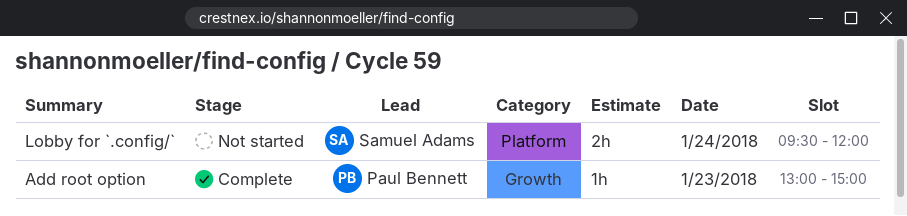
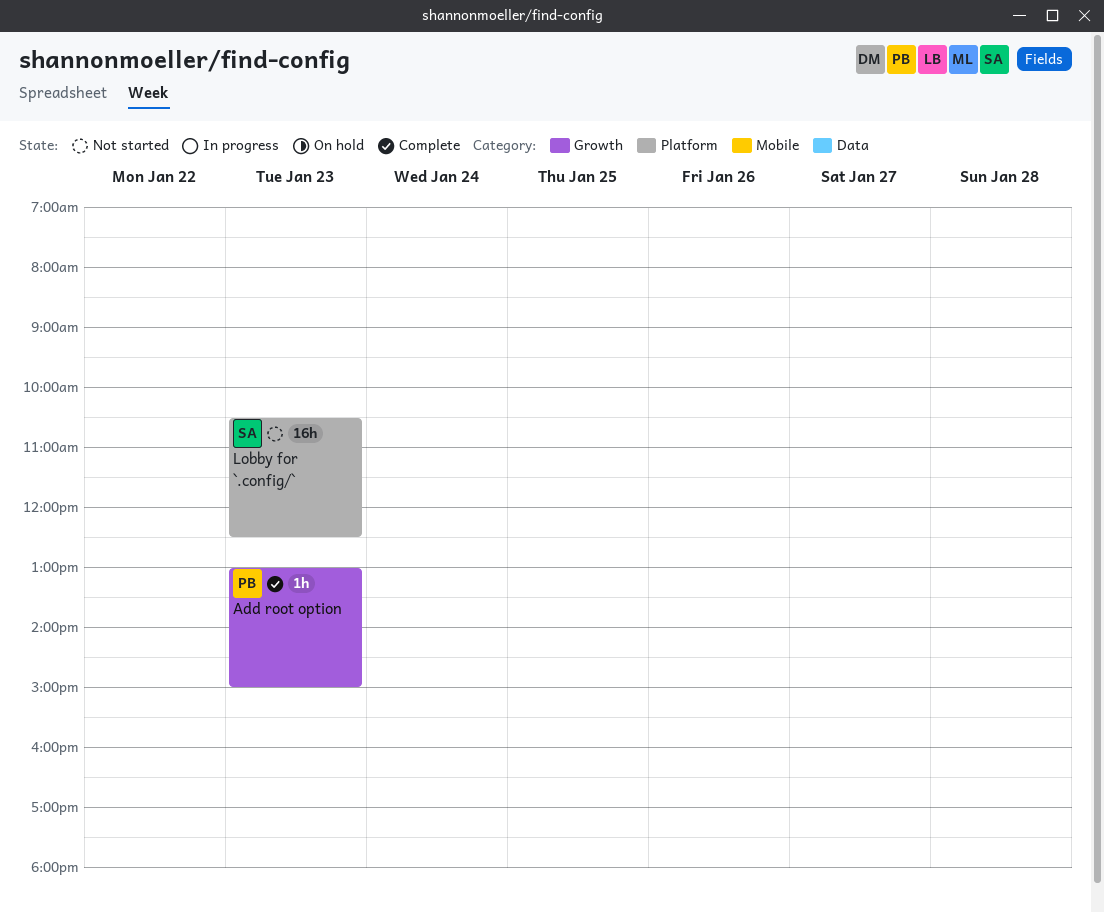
Lobby for `.config/`, estimate: 2h -> 16h
Lobby for `.config/`, day: Jan 24 -> Jan 23
Lobby for `.config/`, begins: 09:30 -> 10:30
Lobby for `.config/`, ends: 12:00 -> 12:30

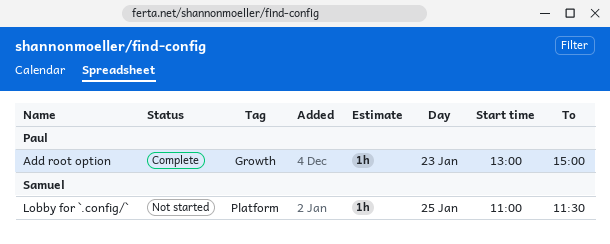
Lobby for `.config/`, estimate: 16h -> 1h
Lobby for `.config/`, day: Jan 23 -> Jan 25
Lobby for `.config/`, begins: 10:30 -> 11:00
Lobby for `.config/`, ends: 12:30 -> 11:30

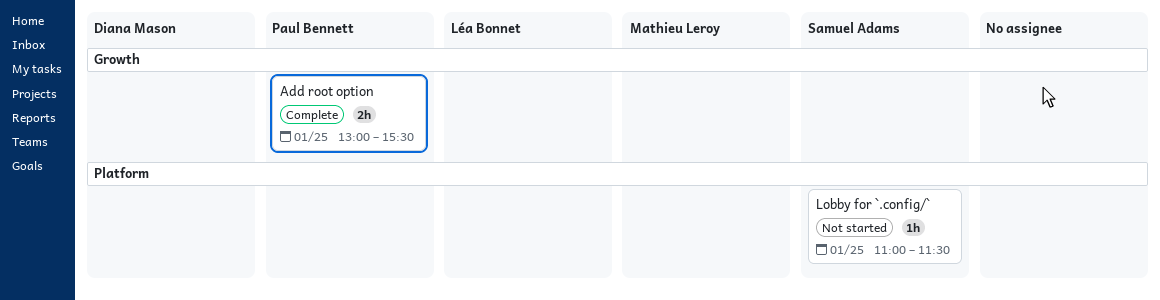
Add root option, estimate: 1h -> 2h
Add root option, day: Jan 23 -> Jan 25
Add root option, ends: 15:00 -> 15:30

